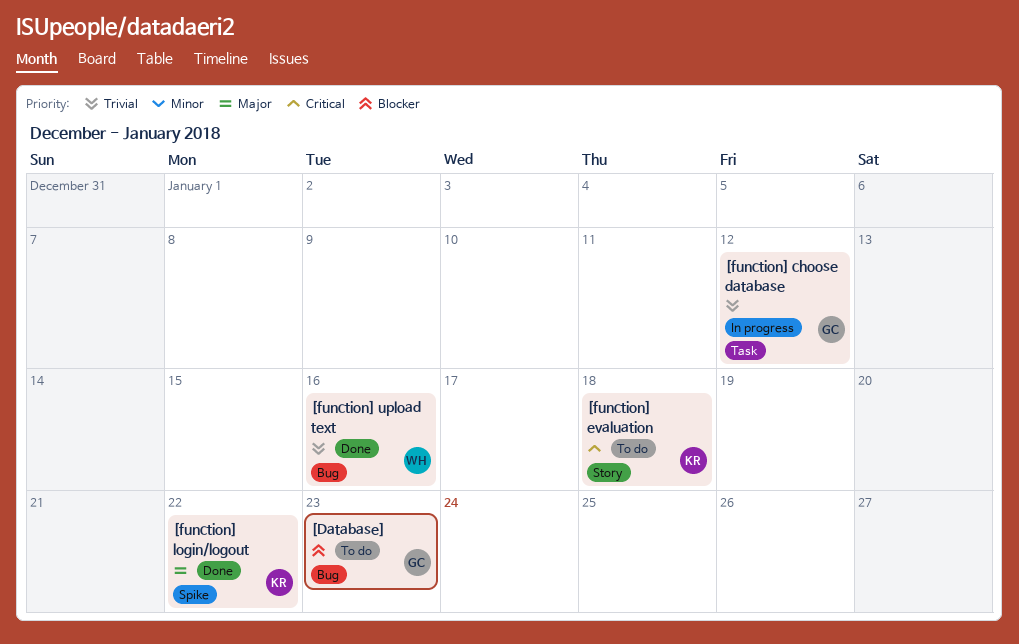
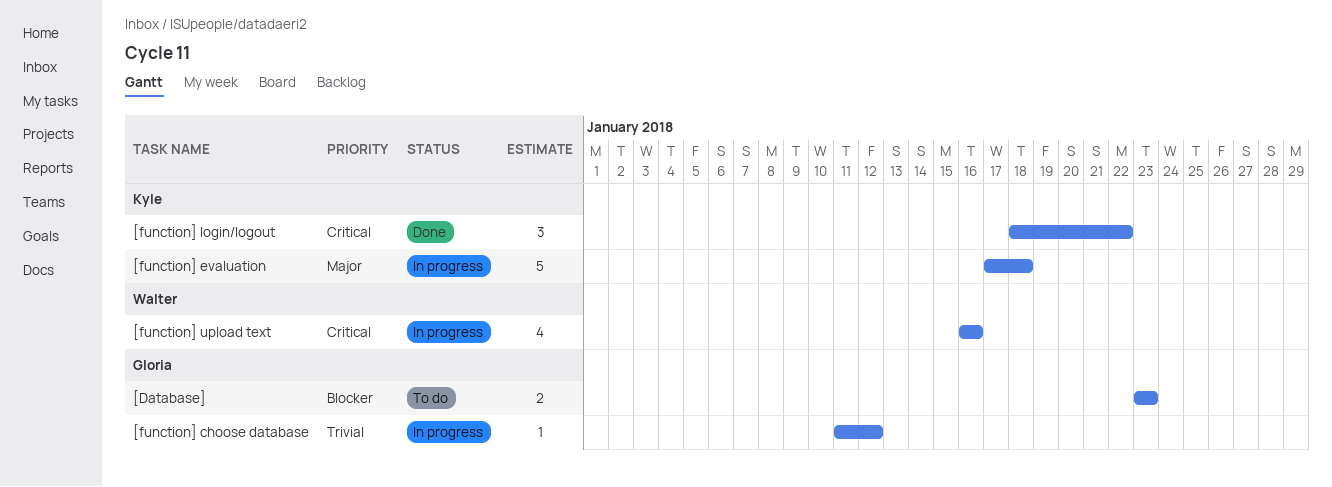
[function] evaluation, status: To do -> In progress
[function] evaluation, priority: Critical -> Major
[function] login/logout, priority: Major -> Critical
[function] upload text, status: Done -> In progress
[function] upload text, priority: Trivial -> Critical

